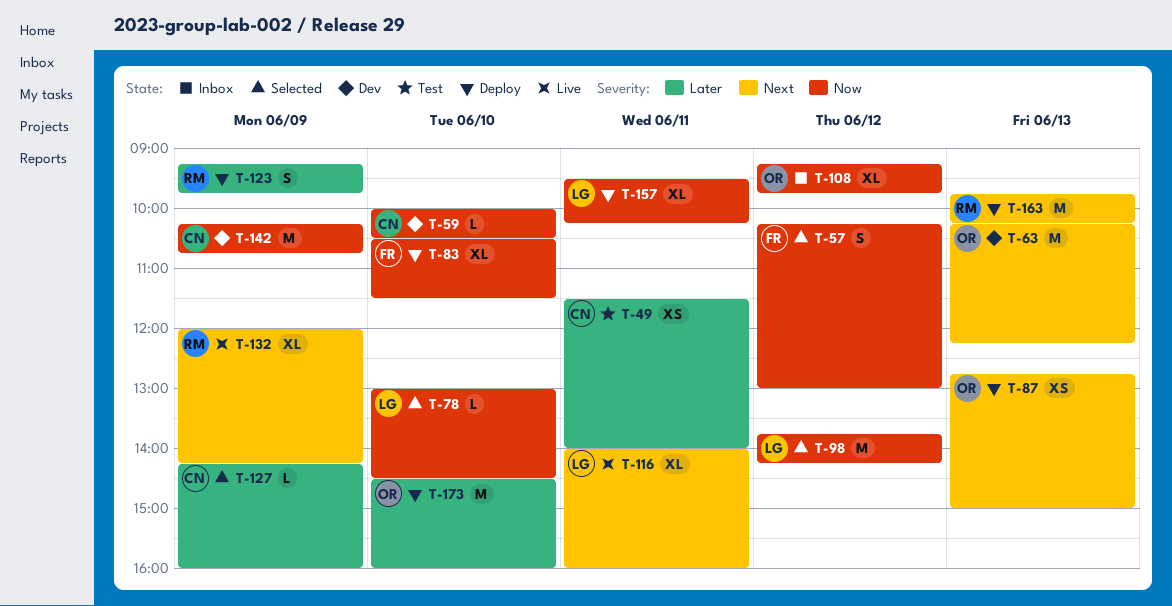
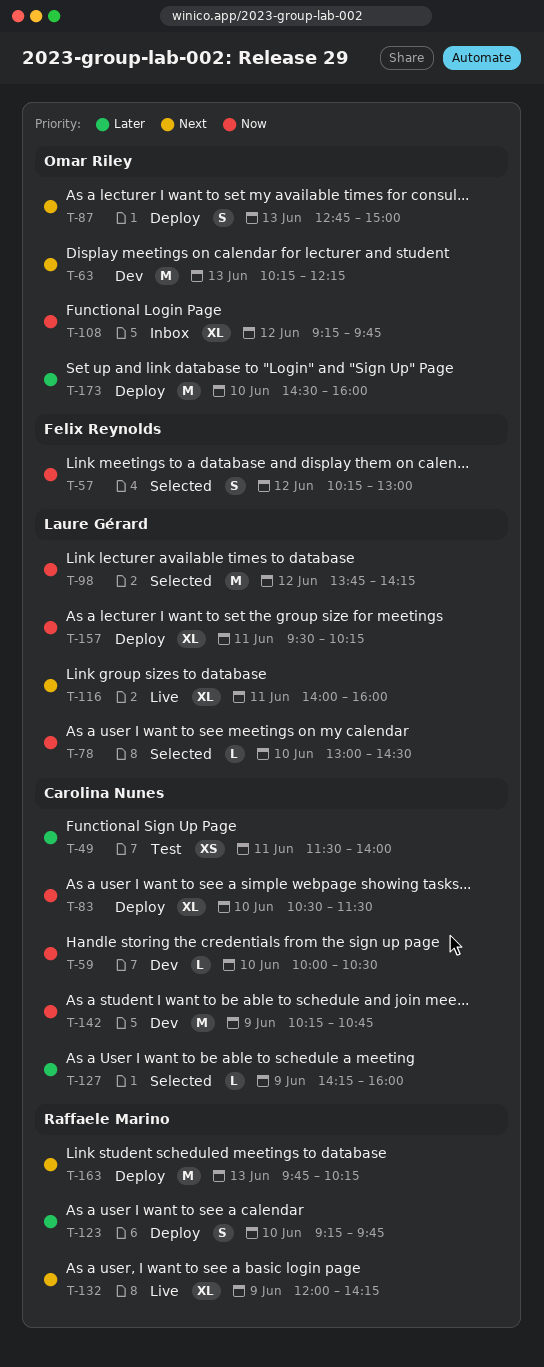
T-83, owner: Felix Reynolds -> Carolina Nunes
T-87, estimate: XS -> S
T-123, day: Jun 9 -> Jun 10

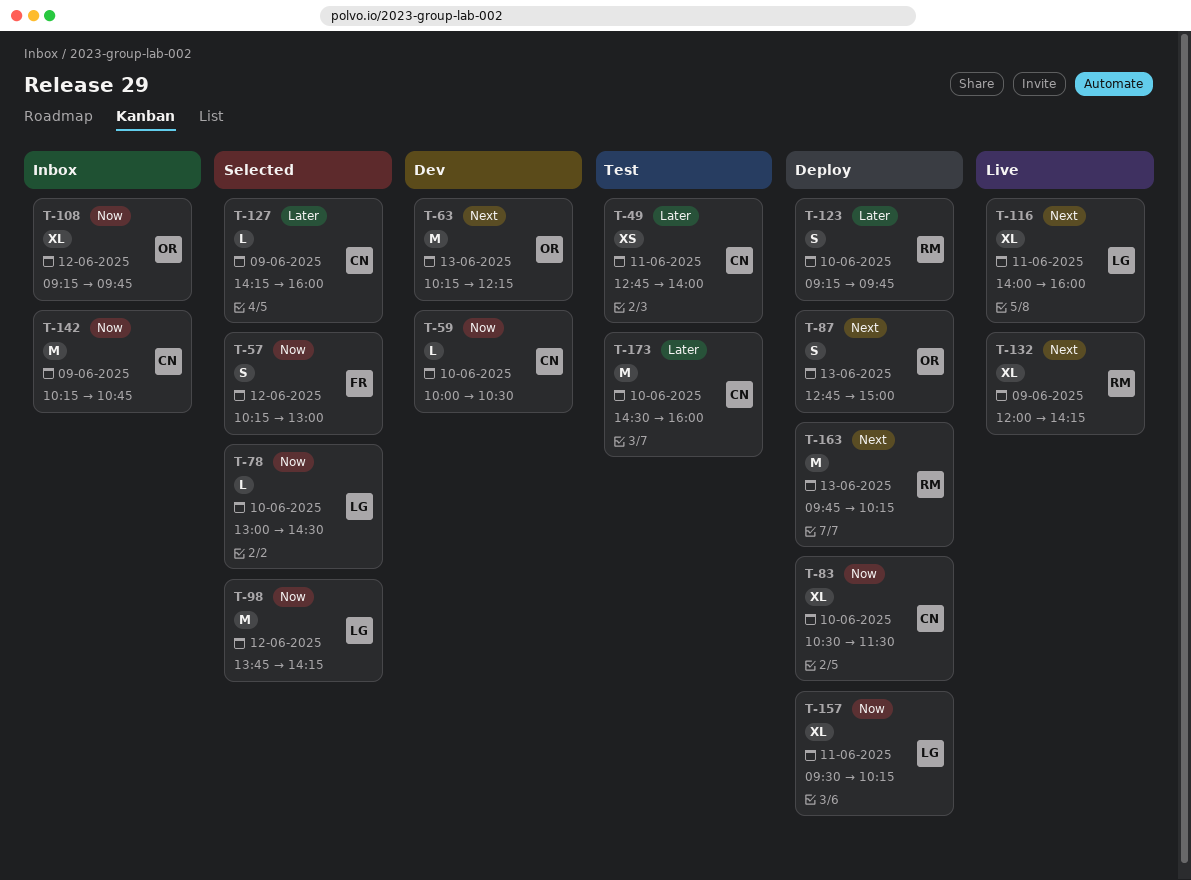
T-49, begins: 11:30 -> 12:45
T-142, status: Dev -> Inbox
T-173, status: Deploy -> Test
T-173, owner: Omar Riley -> Carolina Nunes

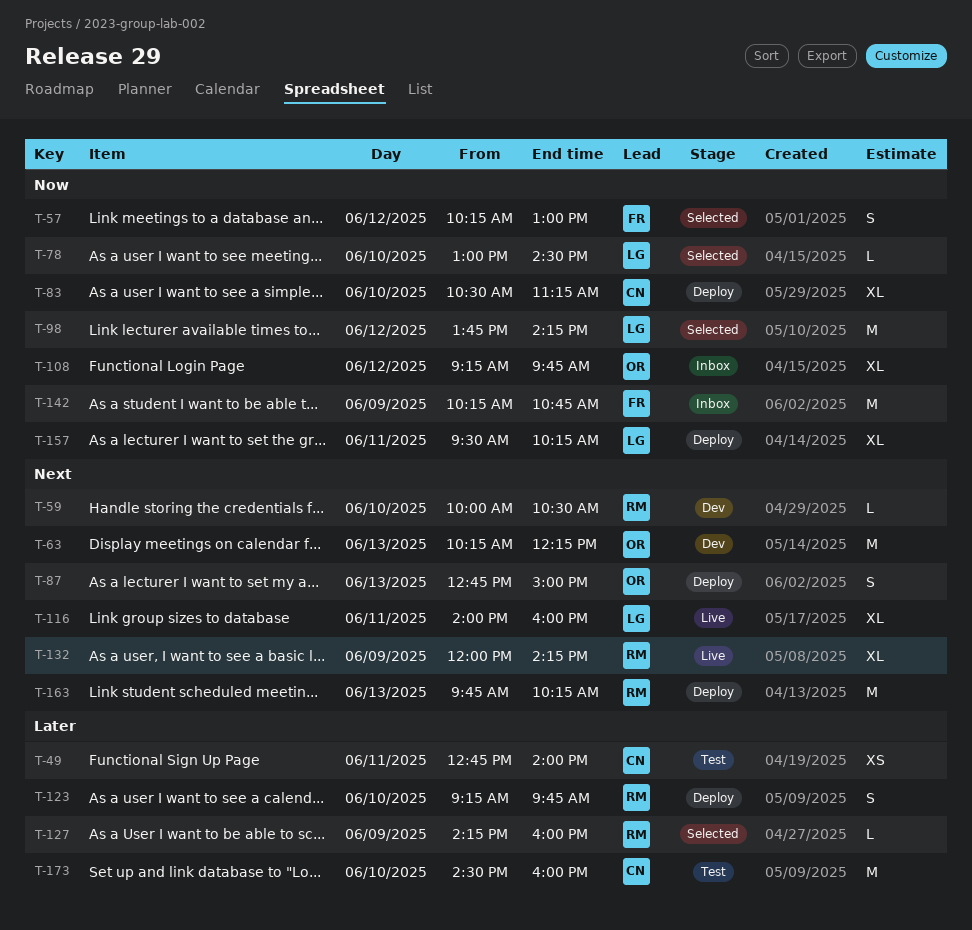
T-59, owner: CN -> RM
T-59, priority: Now -> Next
T-83, ends: 11:30 -> 11:15
T-127, owner: CN -> RM
T-142, owner: CN -> FR

